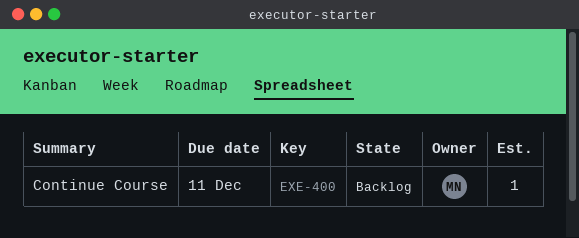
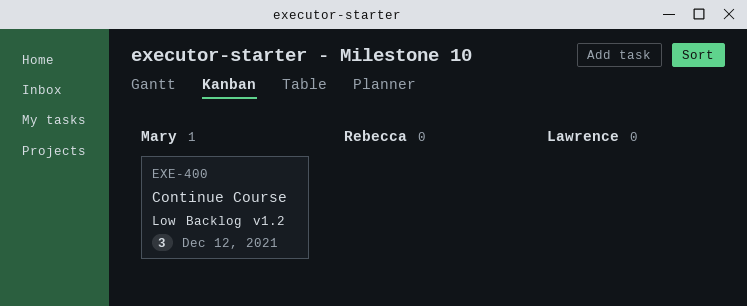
EXE-400, estimate: 1 -> 3
EXE-400, due: Dec 11 -> Dec 12

